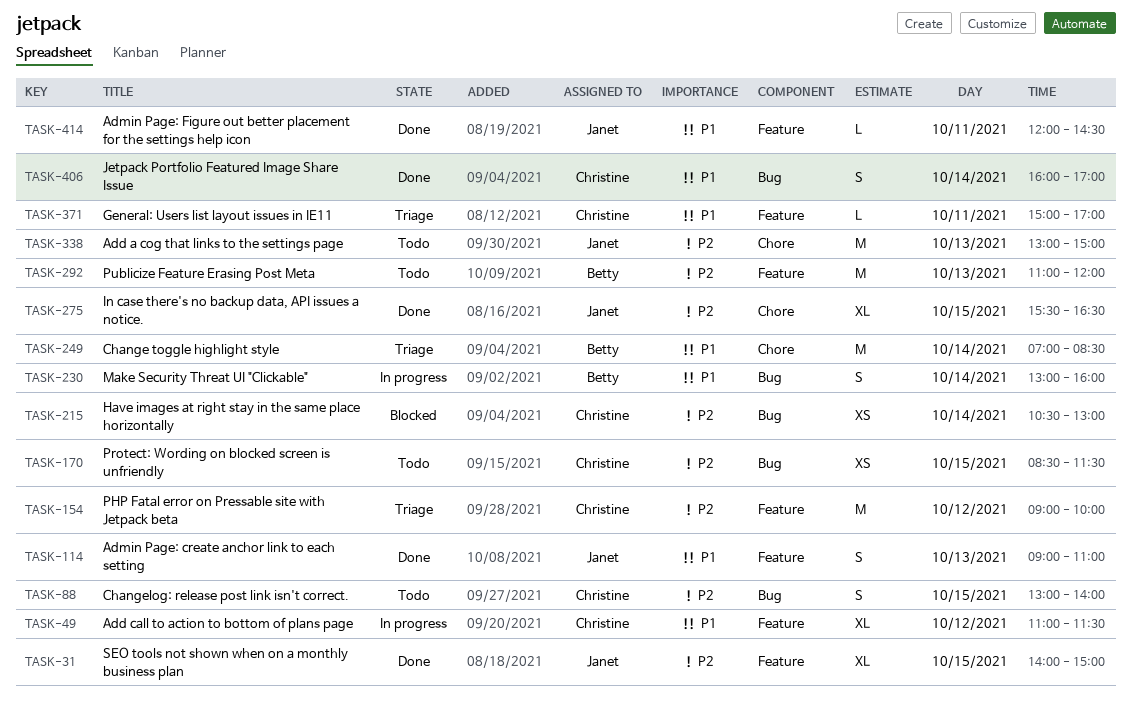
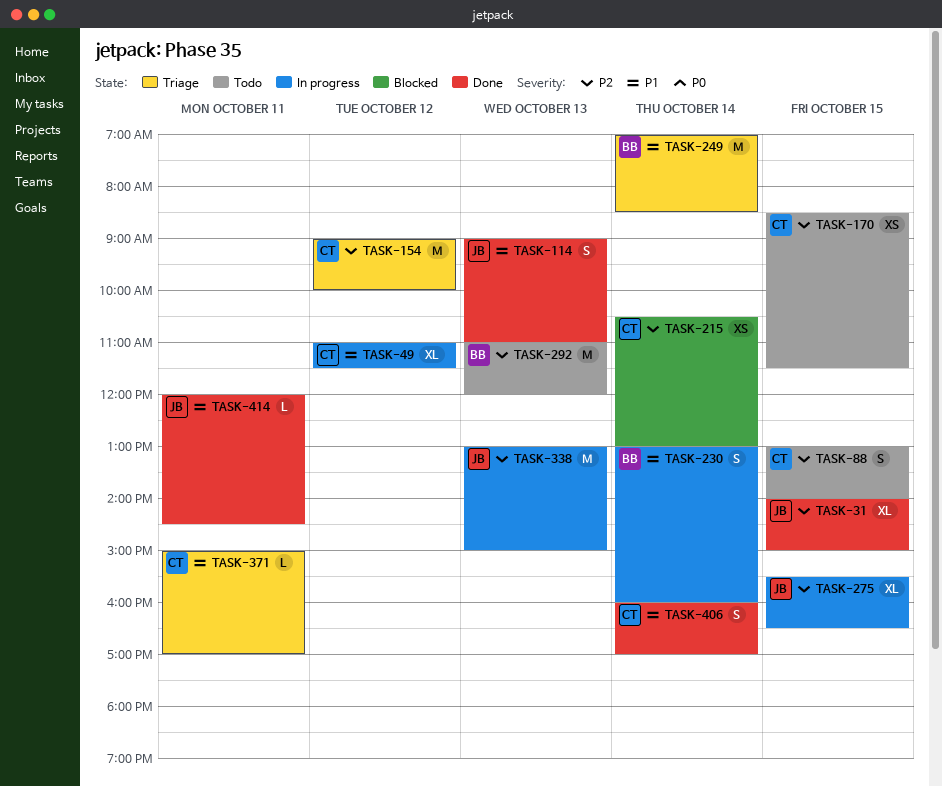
TASK-275, status: Done -> In progress
TASK-338, status: Todo -> In progress

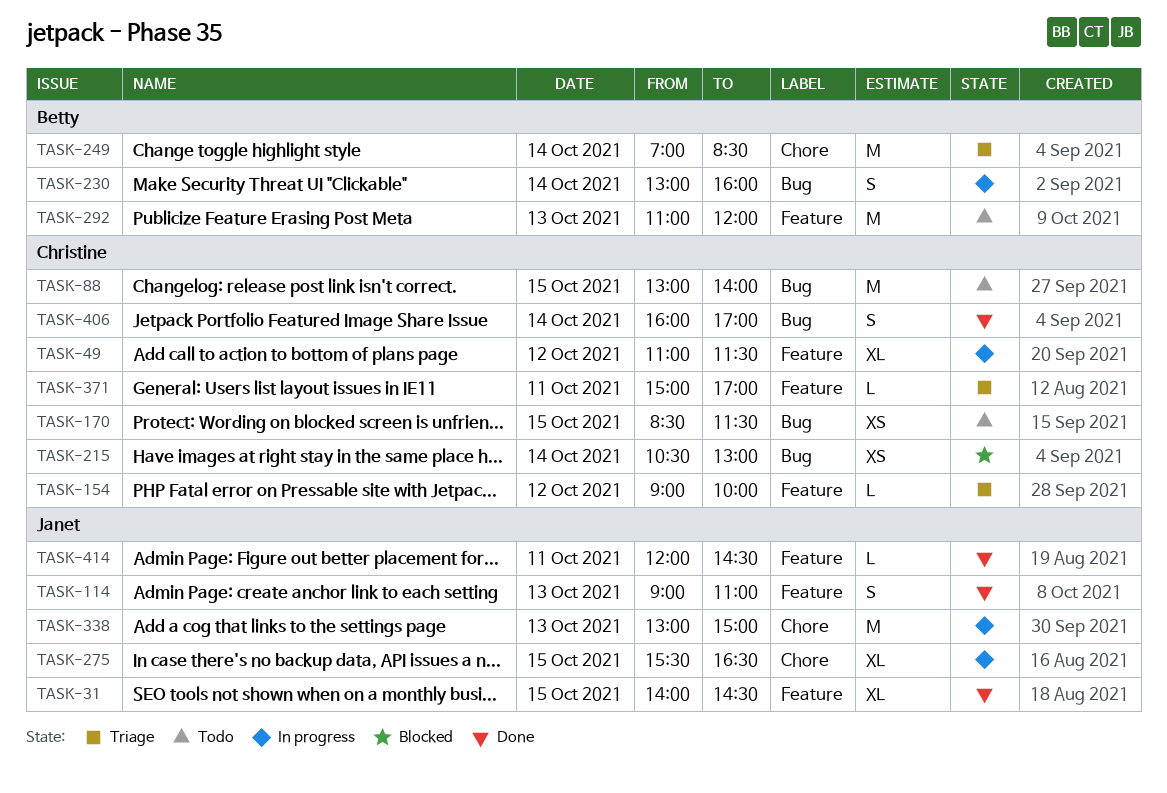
TASK-31, ends: 15:00 -> 14:30
TASK-88, estimate: S -> M
TASK-154, estimate: M -> L

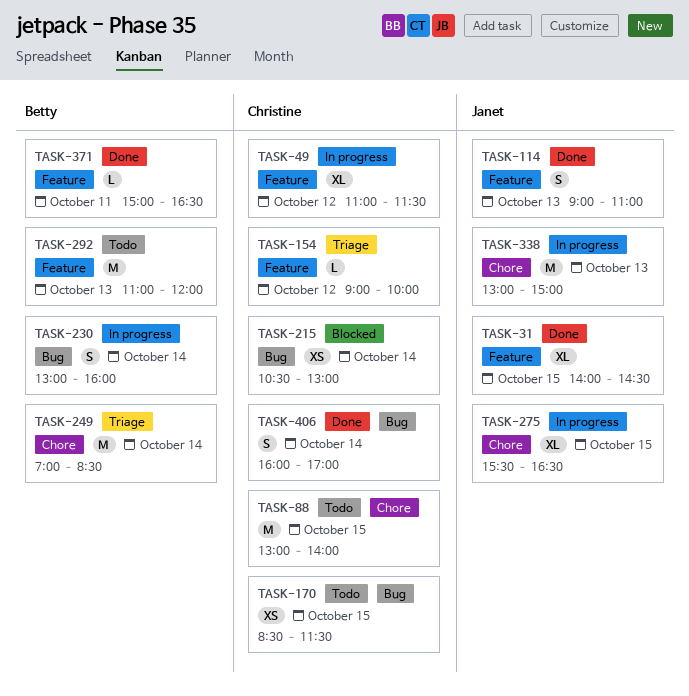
TASK-88, label: Bug -> Chore
TASK-371, status: Triage -> Done
TASK-371, owner: Christine -> Betty
TASK-371, ends: 17:00 -> 16:30
TASK-414: present -> none

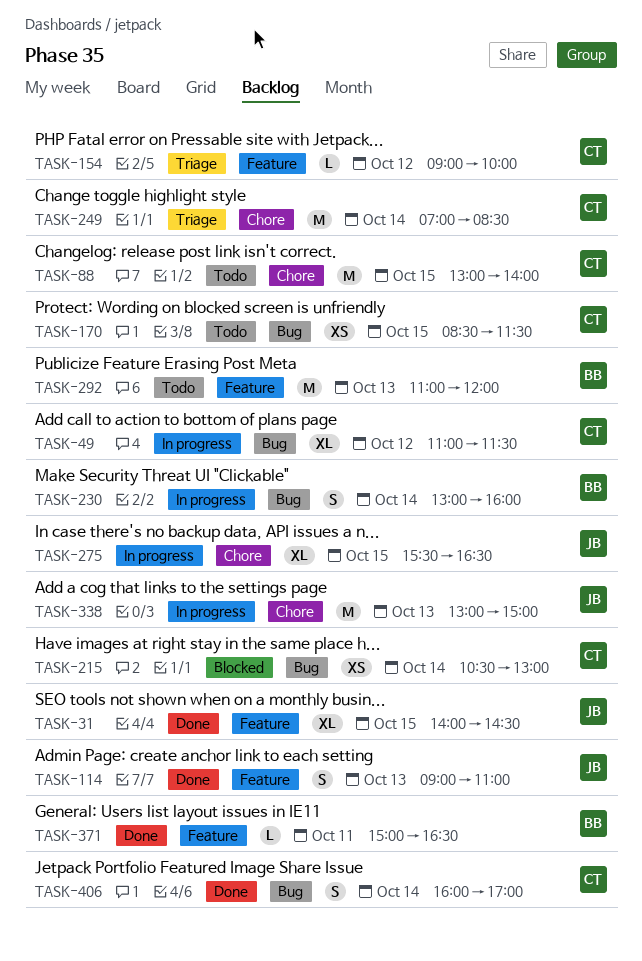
TASK-49, label: Feature -> Bug
TASK-249, owner: Betty -> Christine

